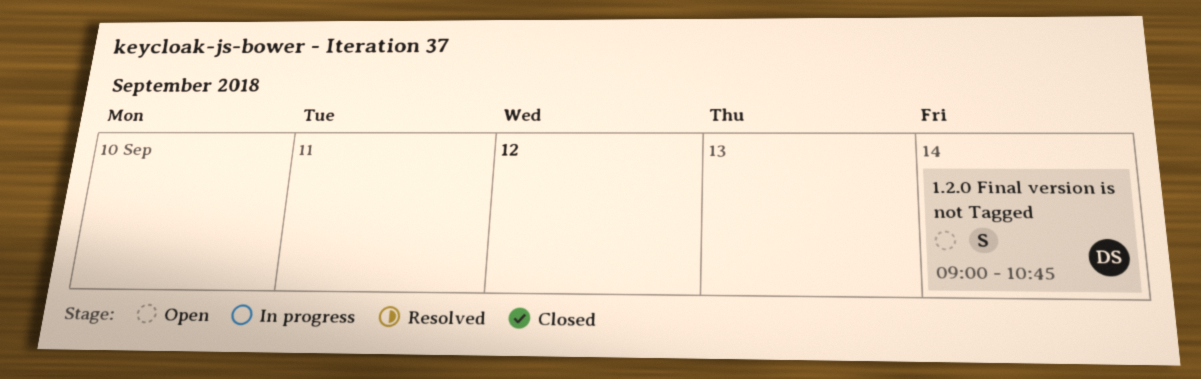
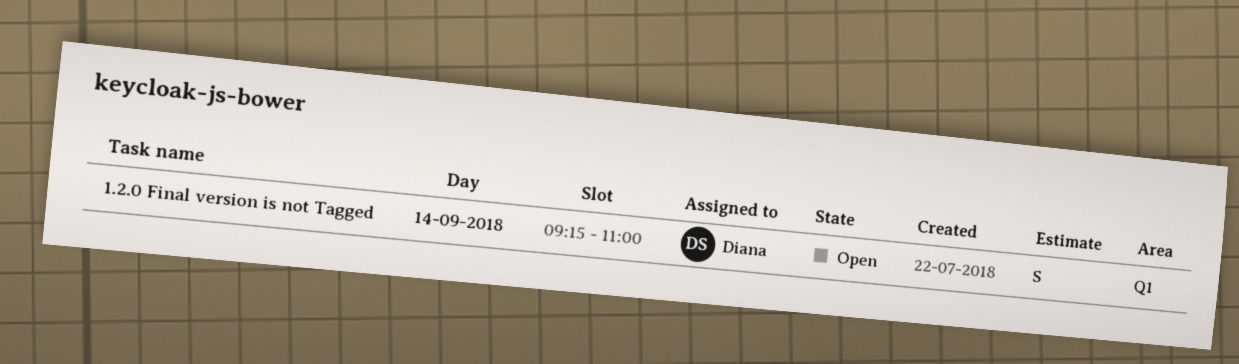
1.2.0 Final version is not Tagged, begins: 09:00 -> 09:15
1.2.0 Final version is not Tagged, ends: 10:45 -> 11:00

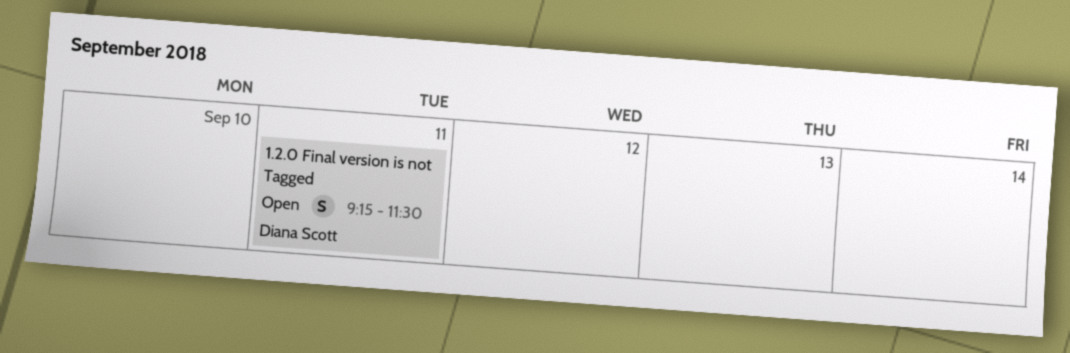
1.2.0 Final version is not Tagged, day: Sep 14 -> Sep 11
1.2.0 Final version is not Tagged, ends: 11:00 -> 11:30

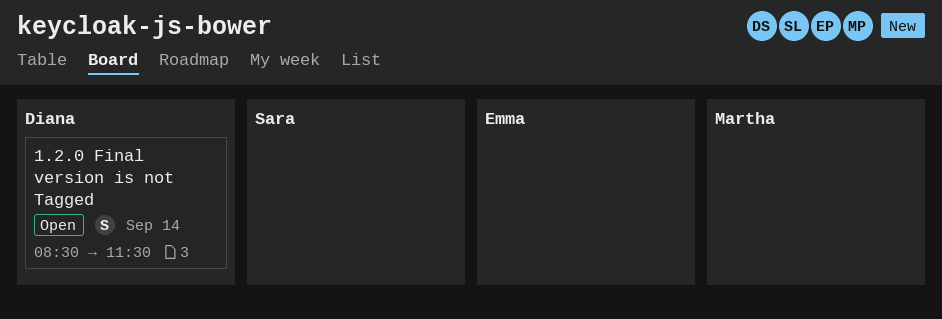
1.2.0 Final version is not Tagged, day: Sep 11 -> Sep 14
1.2.0 Final version is not Tagged, begins: 09:15 -> 08:30

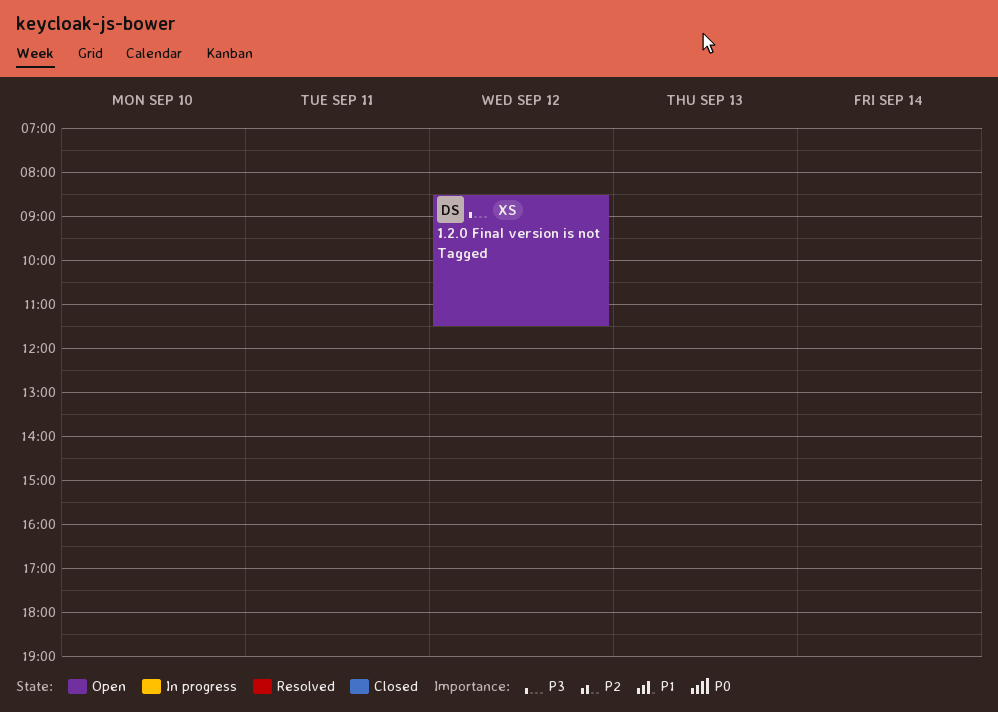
1.2.0 Final version is not Tagged, estimate: S -> XS
1.2.0 Final version is not Tagged, day: Sep 14 -> Sep 12

